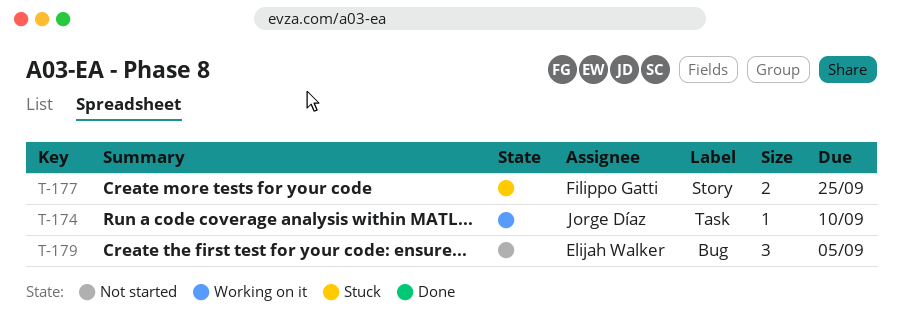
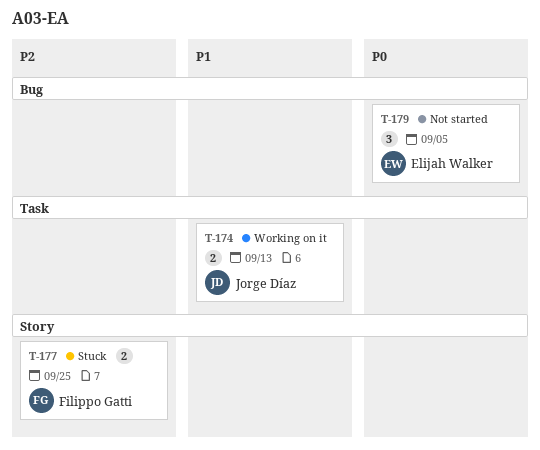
T-174, estimate: 1 -> 2
T-174, due: Sep 10 -> Sep 13

